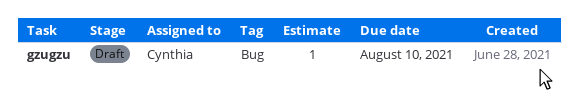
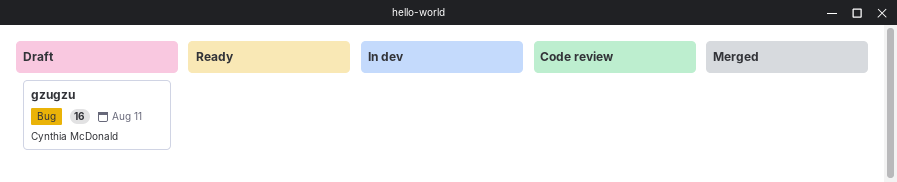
gzugzu, estimate: 1 -> 16
gzugzu, due: Aug 10 -> Aug 11

